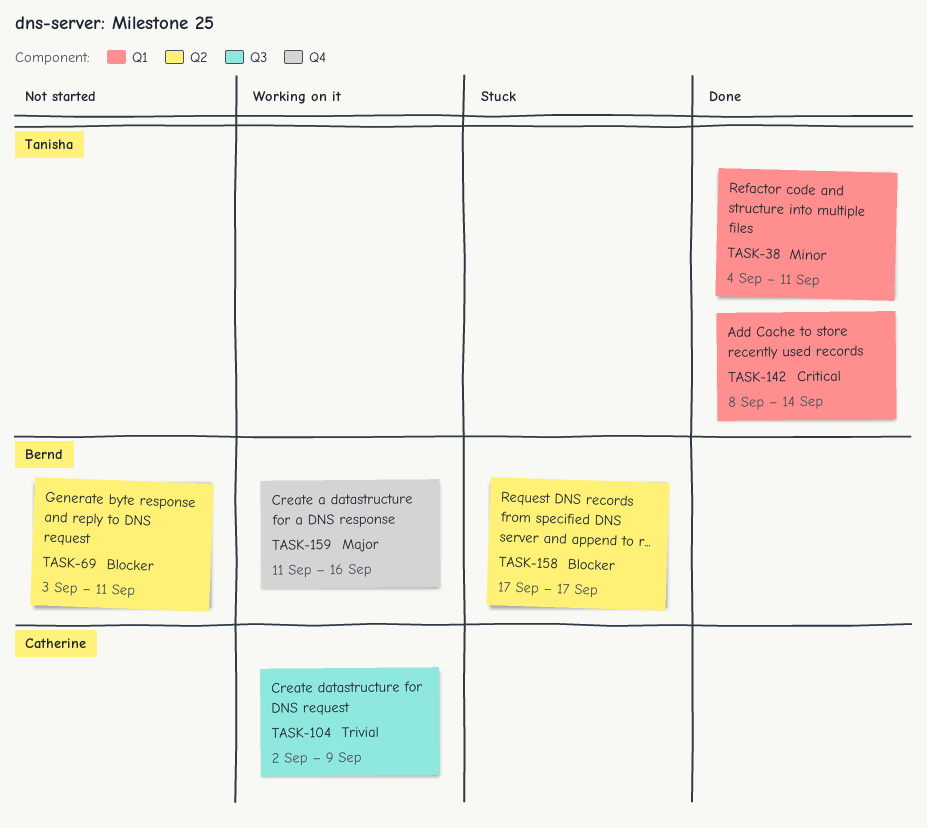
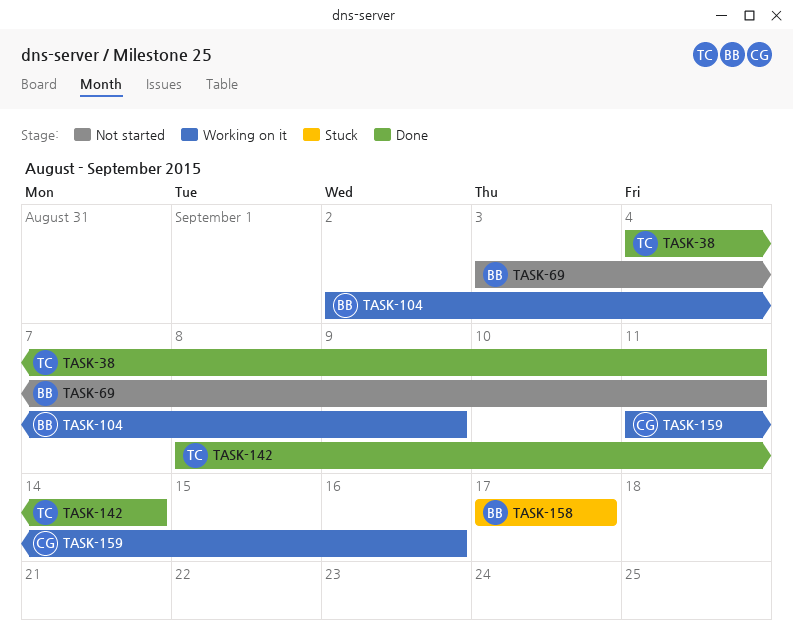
TASK-104, owner: Catherine -> Bernd
TASK-159, owner: Bernd -> Catherine

